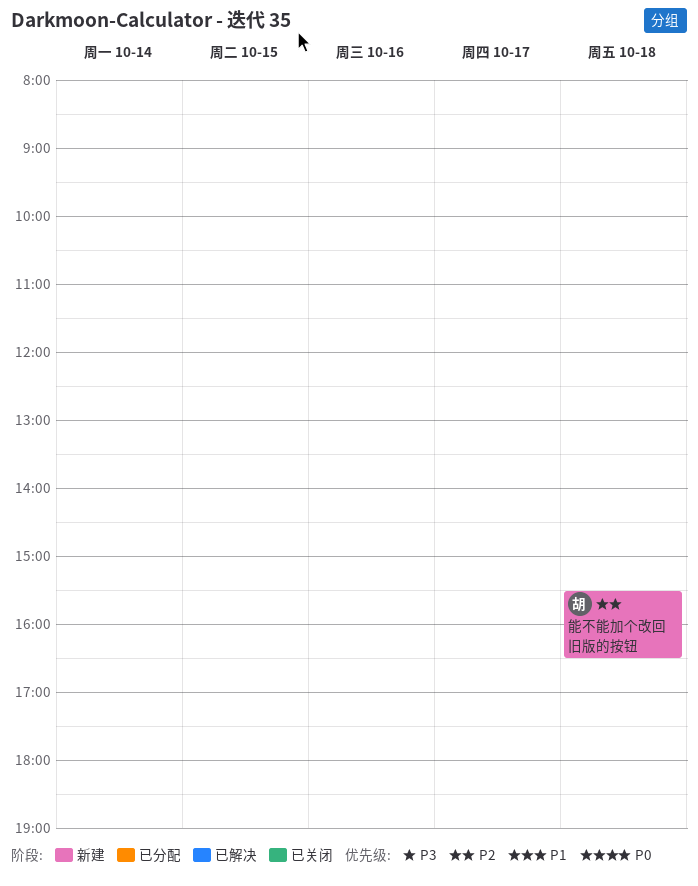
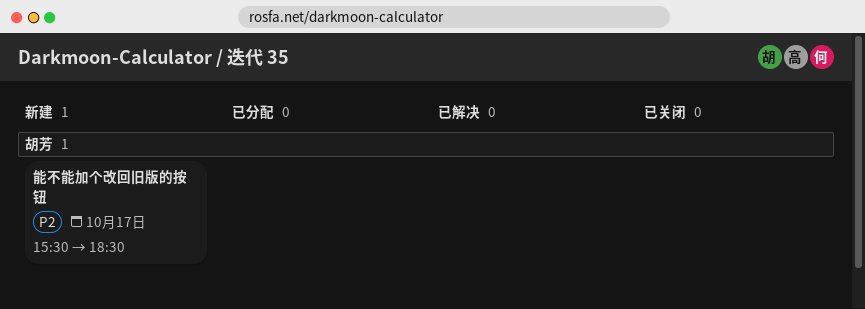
能不能加个改回旧版的按钮, day: Oct 18 -> Oct 17
能不能加个改回旧版的按钮, ends: 16:30 -> 18:30

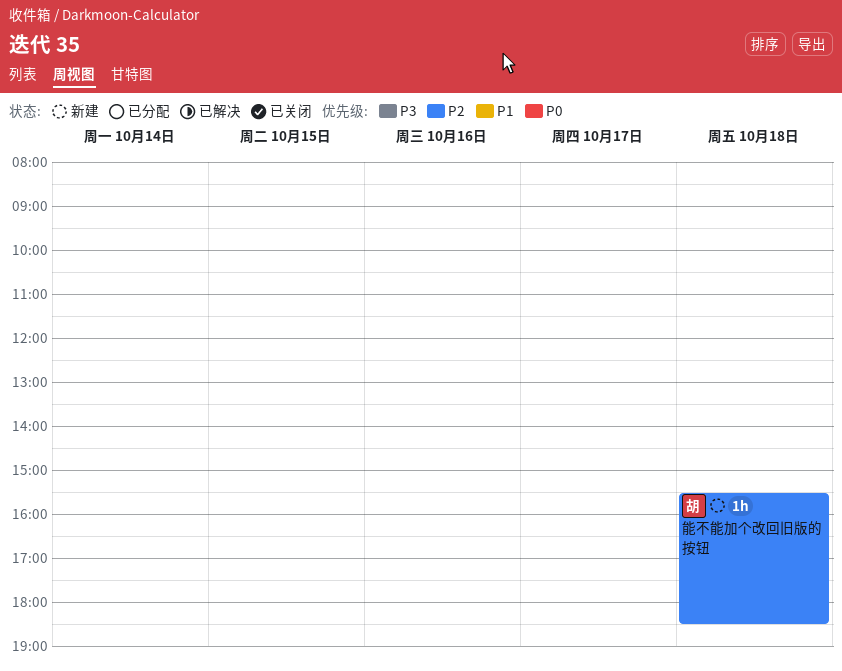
能不能加个改回旧版的按钮, day: Oct 17 -> Oct 18

